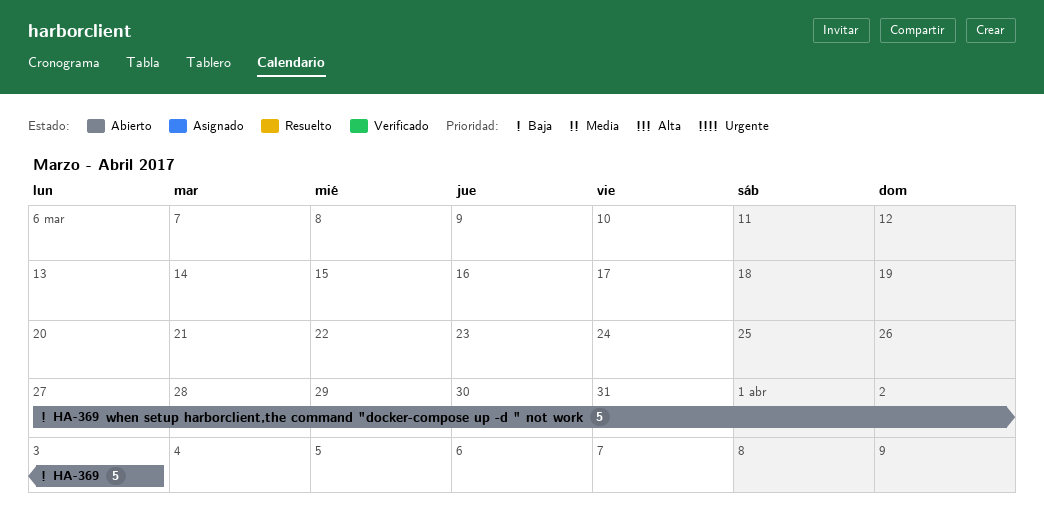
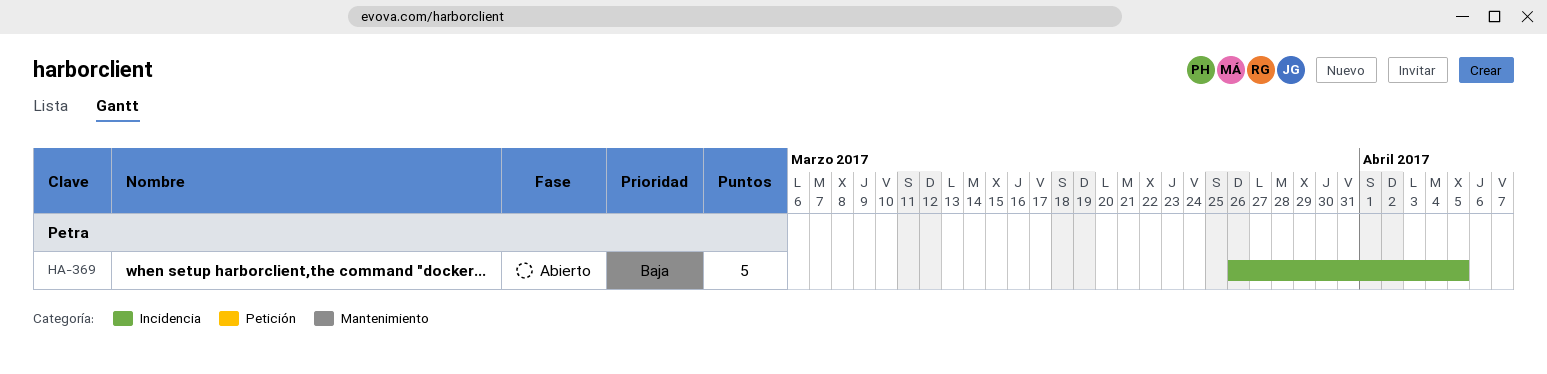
HA-369, start: Mar 27 -> Mar 26
HA-369, due: Apr 3 -> Apr 5

